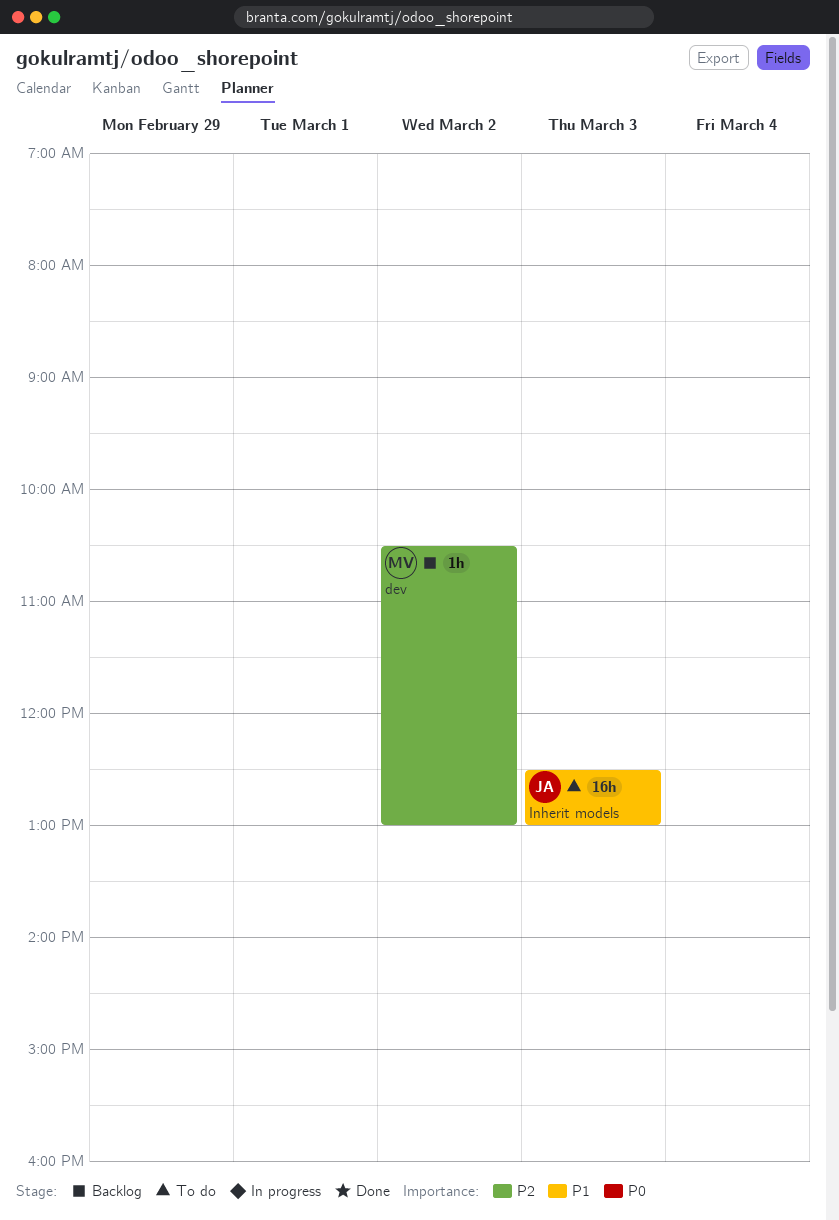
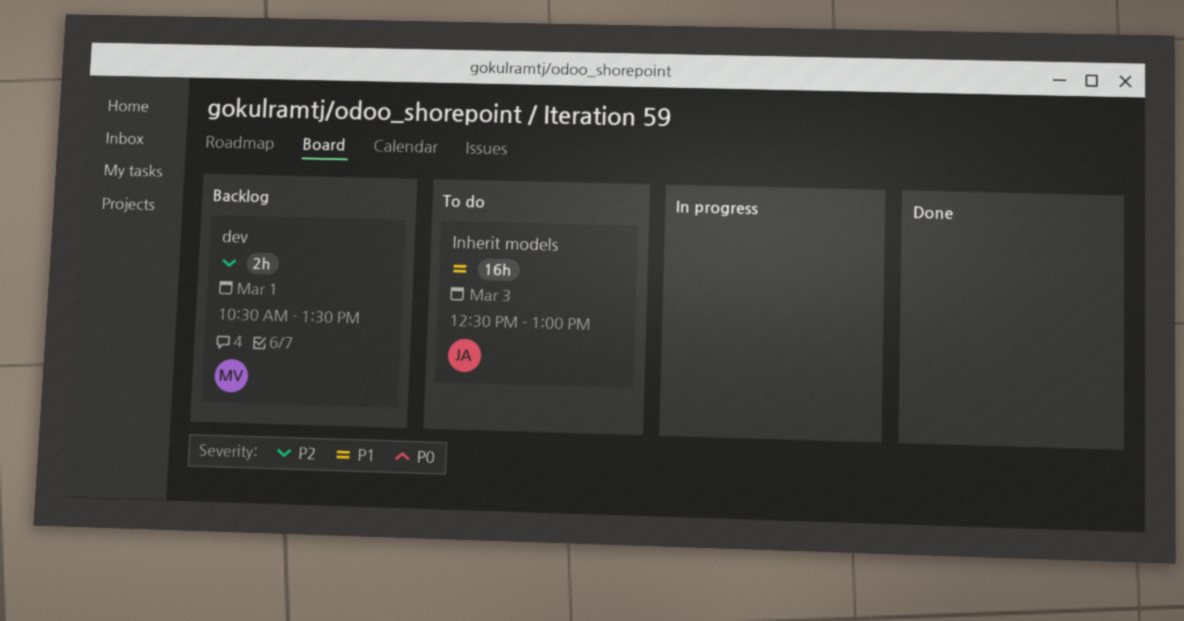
dev, estimate: 1h -> 2h
dev, day: Mar 2 -> Mar 1
dev, ends: 13:00 -> 13:30

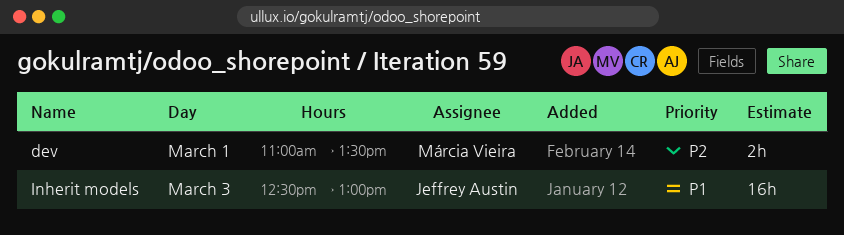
dev, begins: 10:30 -> 11:00

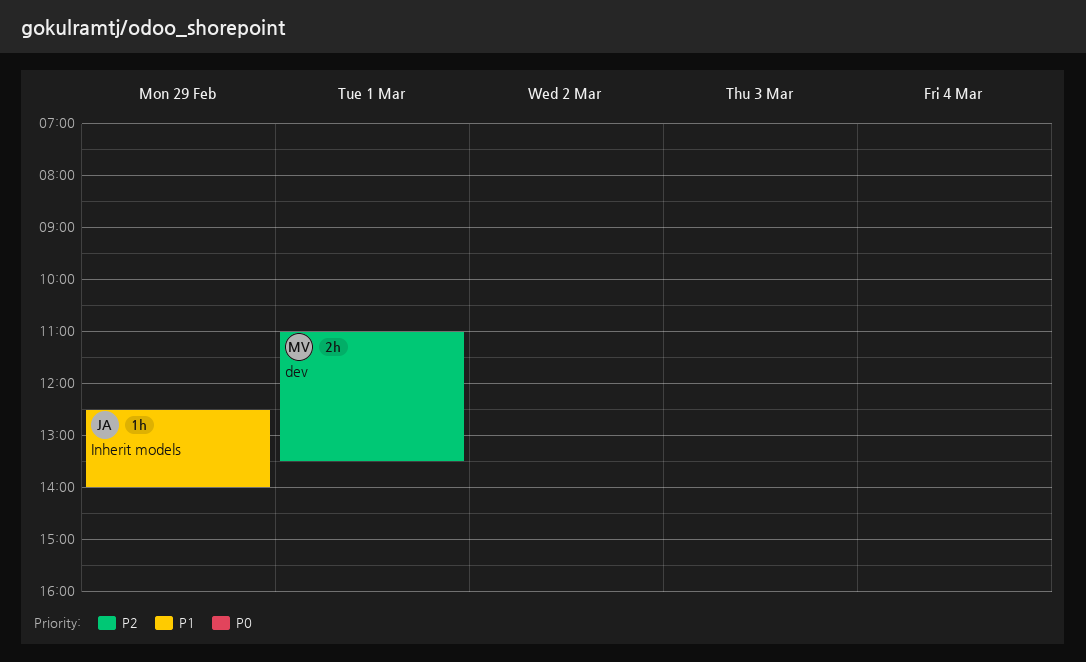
Inherit models, estimate: 16h -> 1h
Inherit models, day: Mar 3 -> Feb 29
Inherit models, ends: 13:00 -> 14:00

